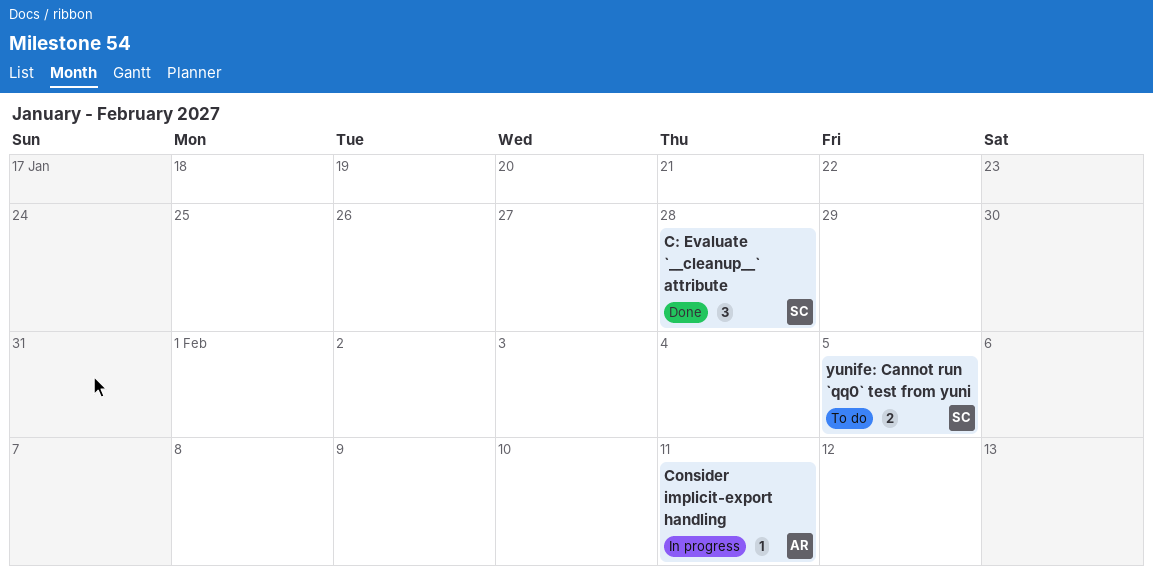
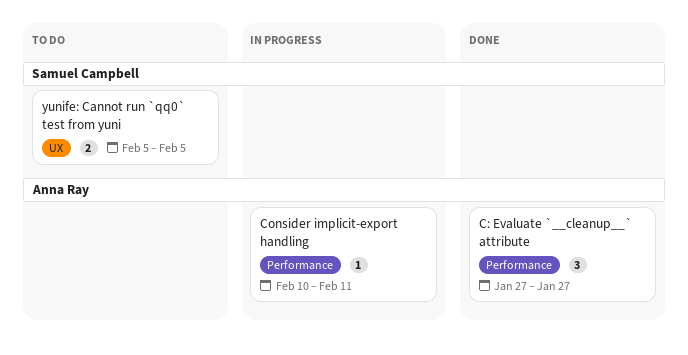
C: Evaluate `__cleanup__` attribute, owner: Samuel Campbell -> Anna Ray
C: Evaluate `__cleanup__` attribute, due: Jan 28 -> Jan 27

